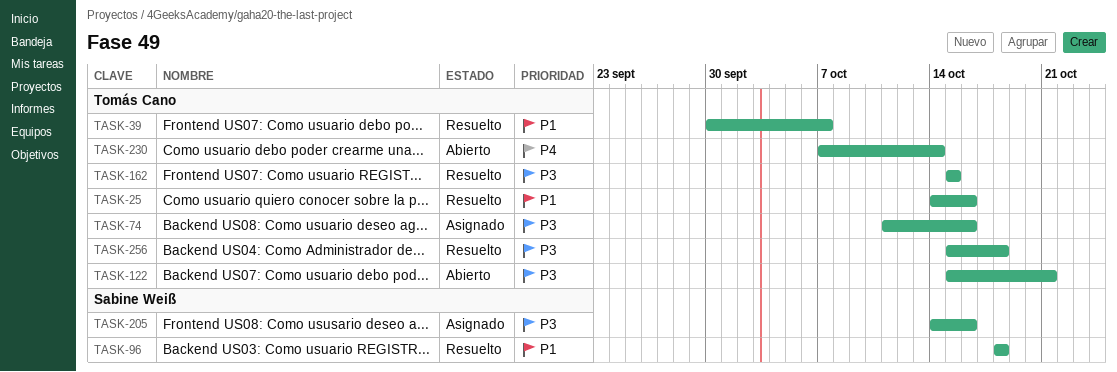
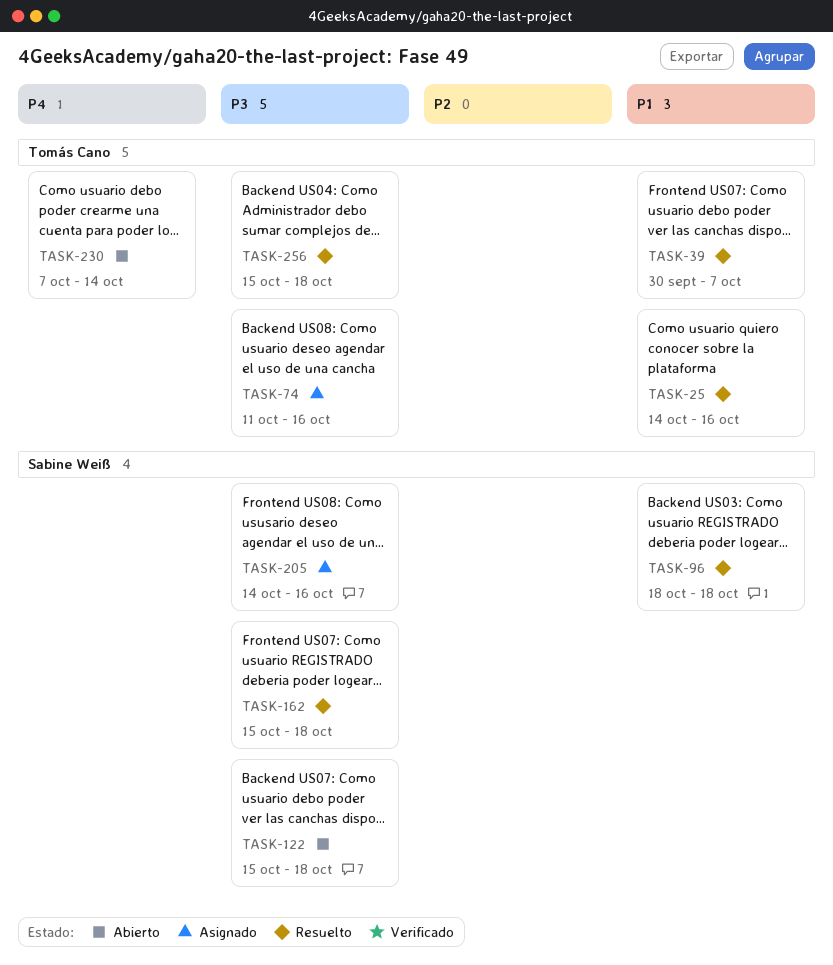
TASK-122, owner: Tomás Cano -> Sabine Weiß
TASK-122, due: Oct 21 -> Oct 18
TASK-162, owner: Tomás Cano -> Sabine Weiß
TASK-162, due: Oct 15 -> Oct 18

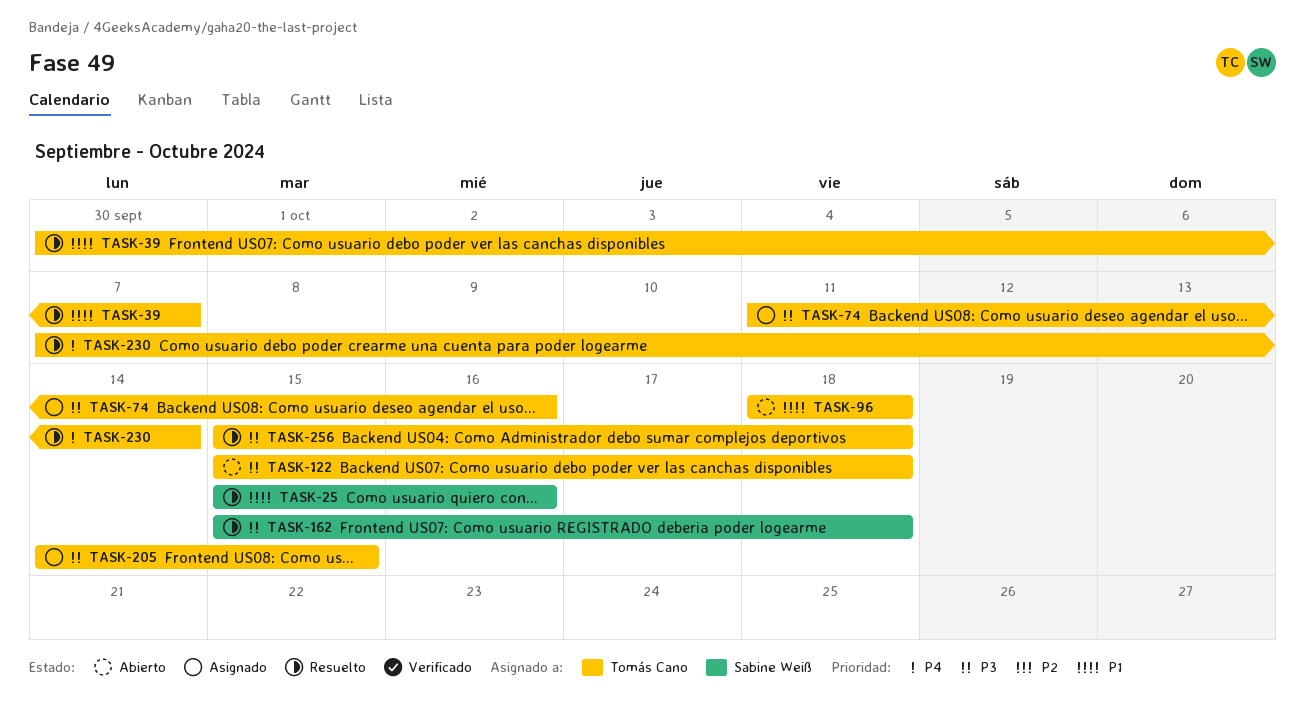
TASK-25, owner: Tomás Cano -> Sabine Weiß
TASK-25, start: Oct 14 -> Oct 15
TASK-96, status: Resuelto -> Abierto
TASK-96, owner: Sabine Weiß -> Tomás Cano
TASK-122, owner: Sabine Weiß -> Tomás Cano
TASK-205, owner: Sabine Weiß -> Tomás Cano
TASK-205, due: Oct 16 -> Oct 15
TASK-230, status: Abierto -> Resuelto

